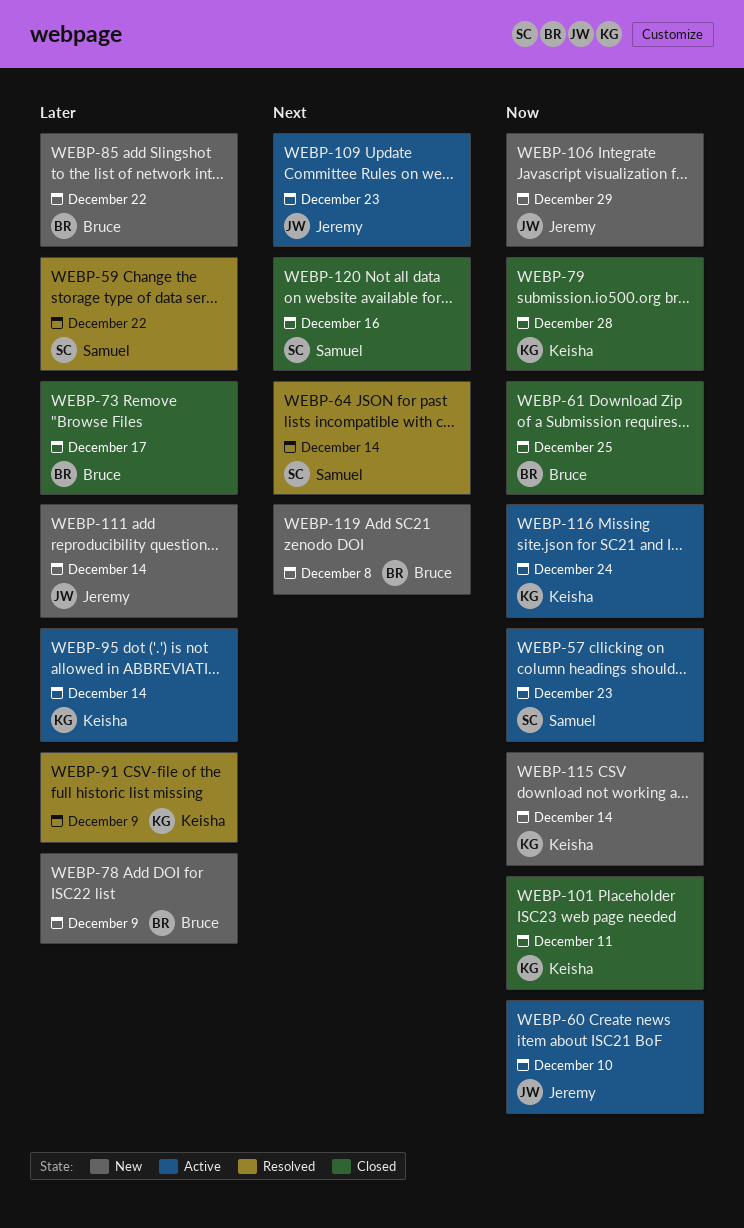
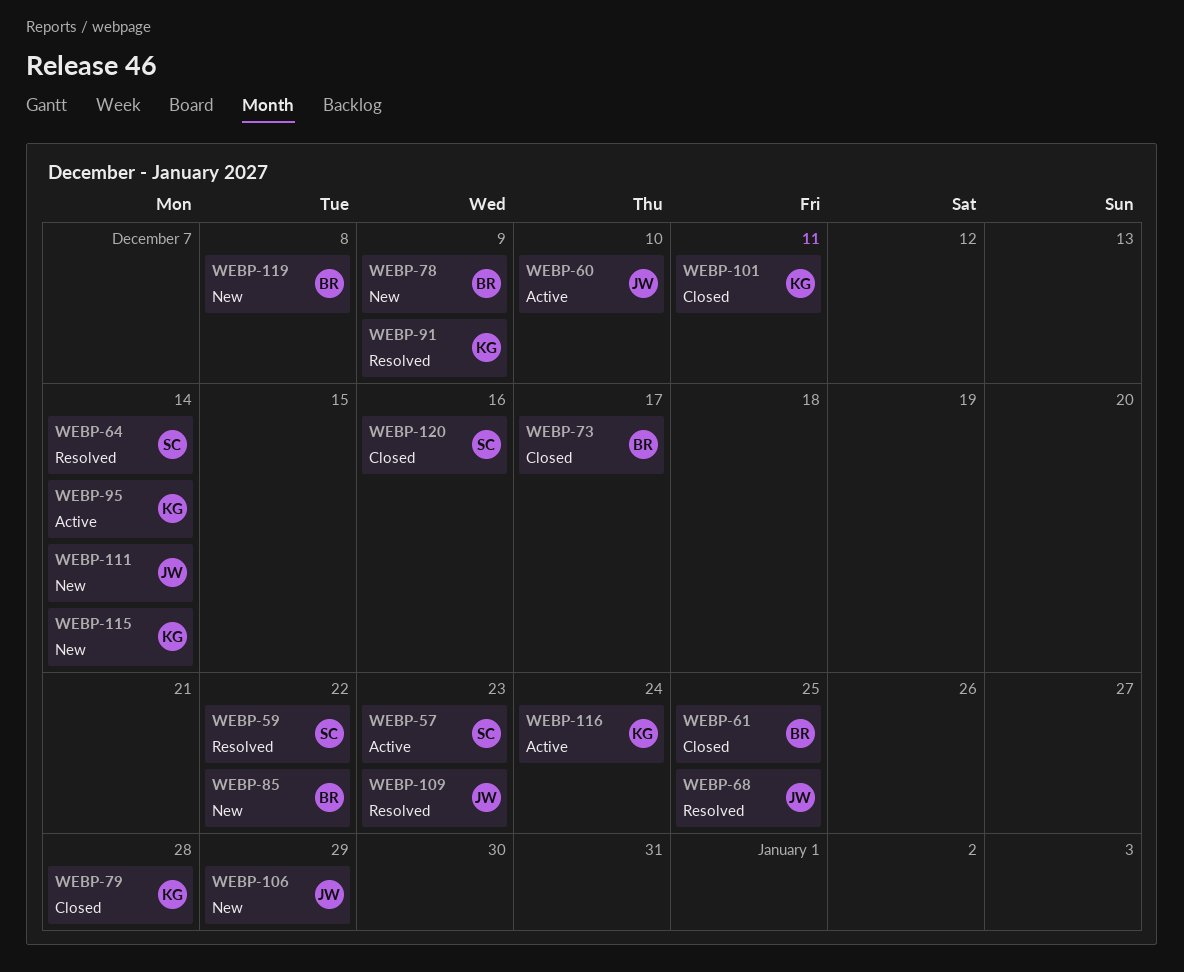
WEBP-68: none -> present
WEBP-109, status: Active -> Resolved

